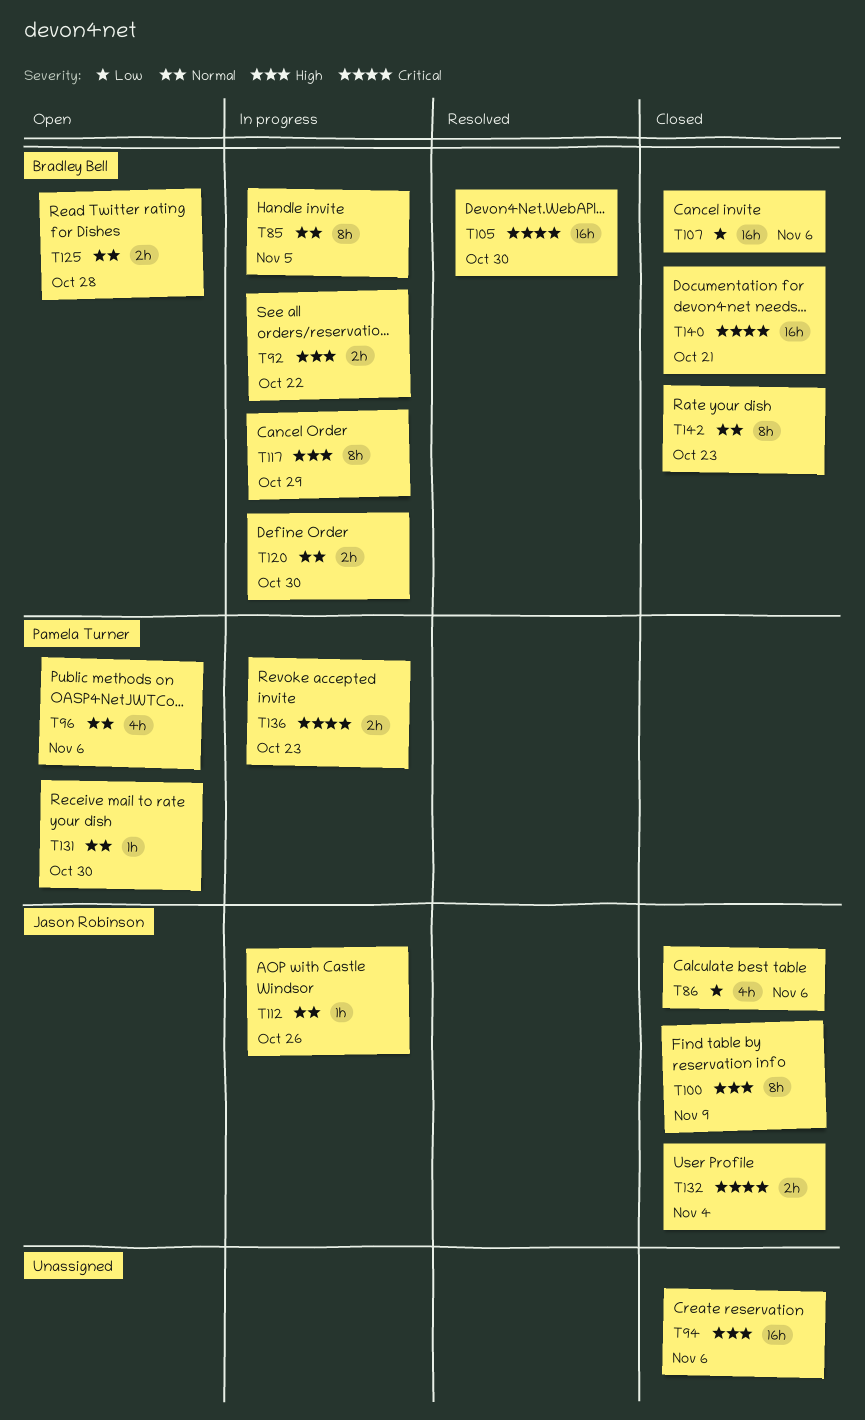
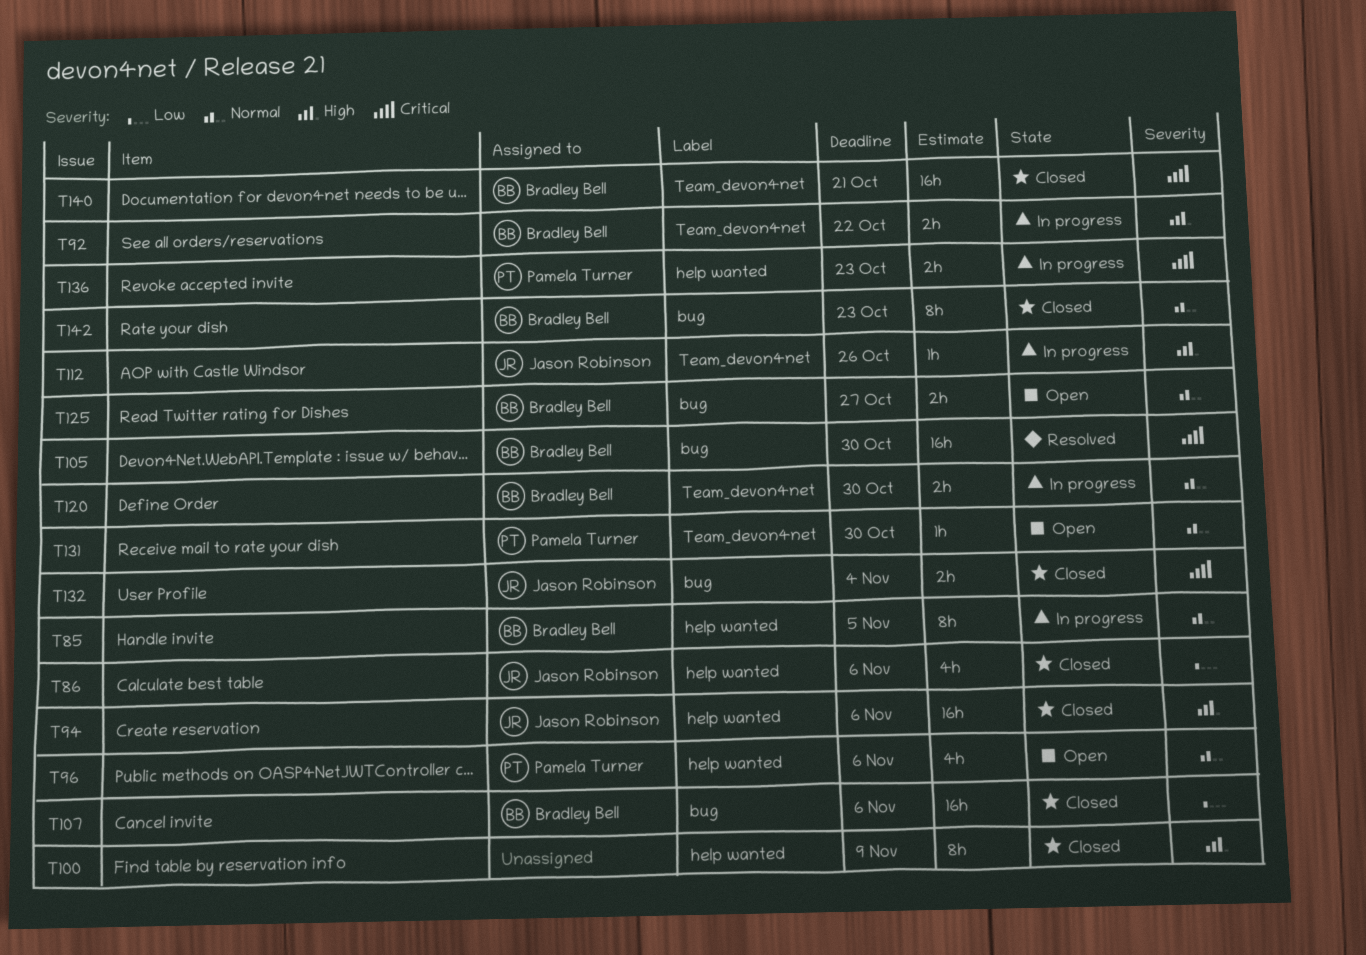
T94, owner: none -> Jason Robinson
T100, owner: Jason Robinson -> none
T112, priority: Normal -> High
T117: present -> none
T125, due: Oct 28 -> Oct 27

